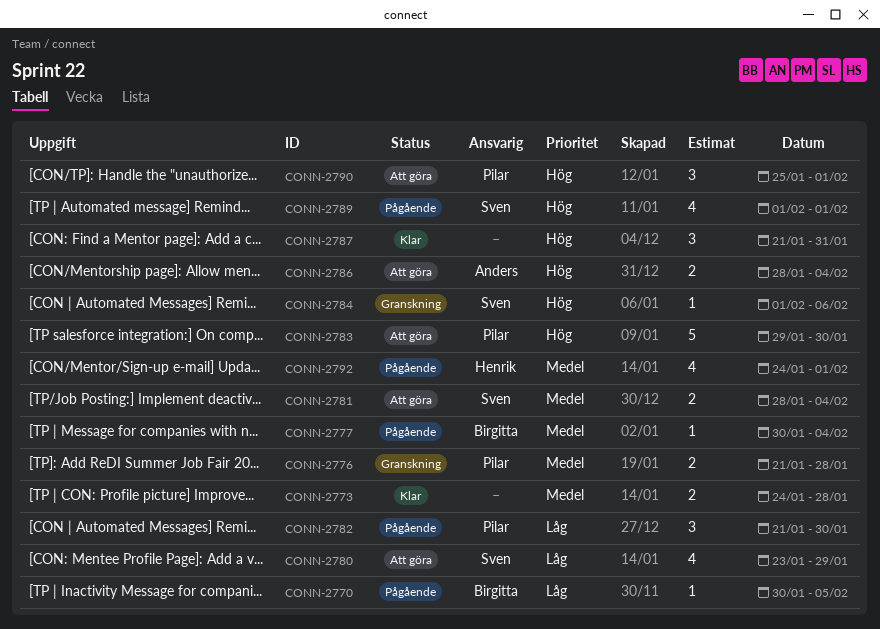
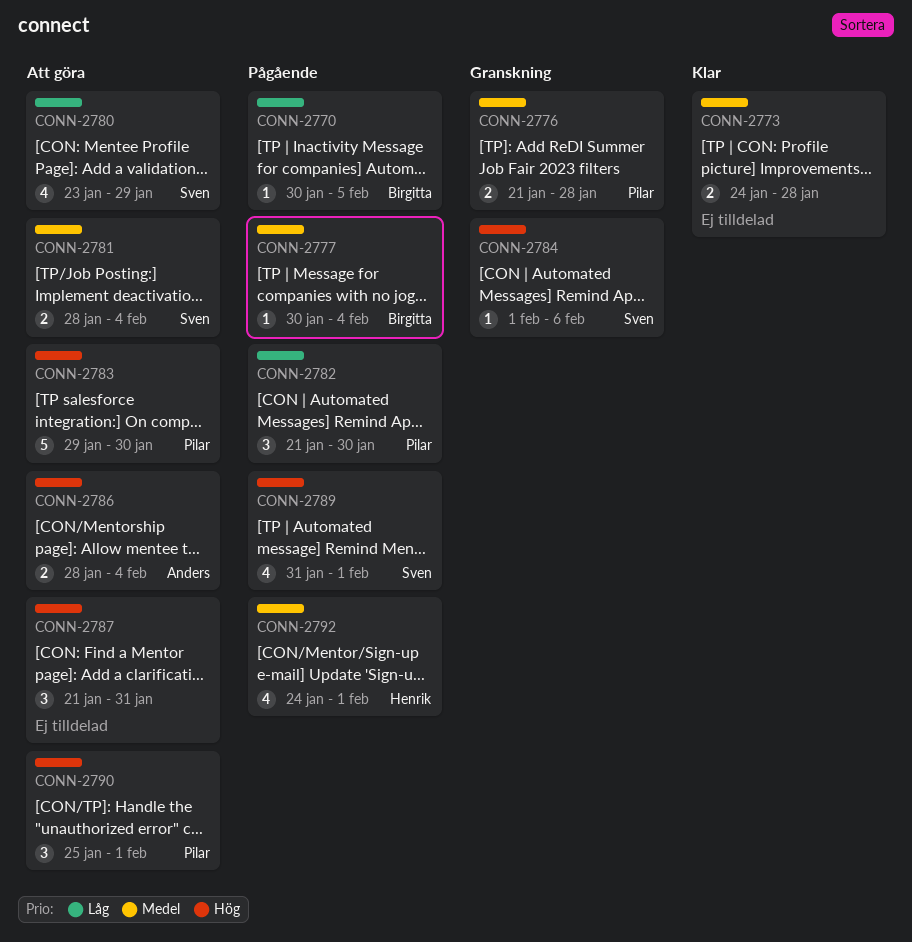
CONN-2787, status: Klar -> Att göra
CONN-2789, start: Feb 1 -> Jan 31

